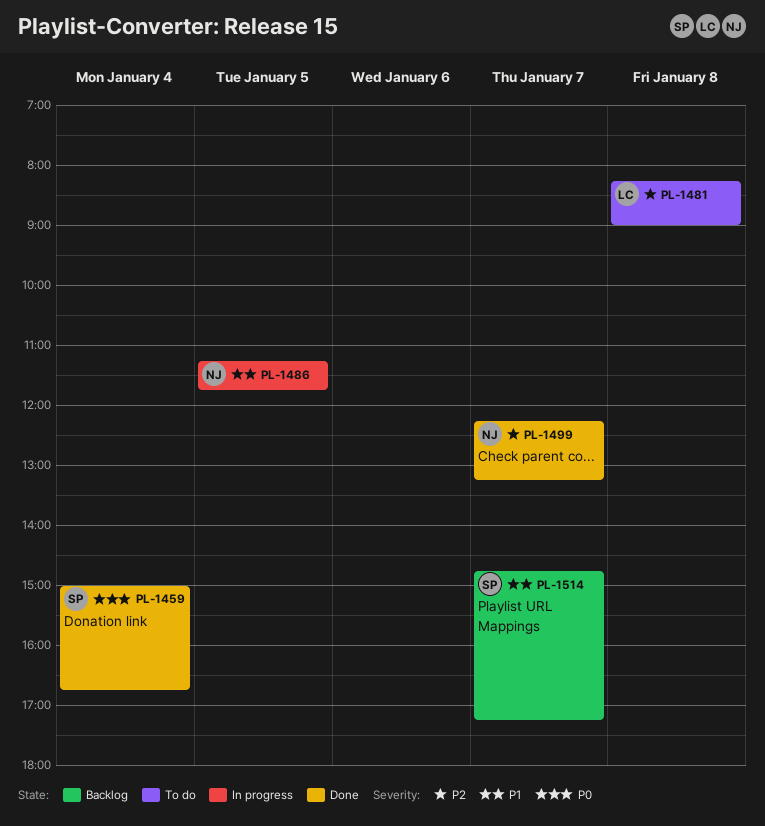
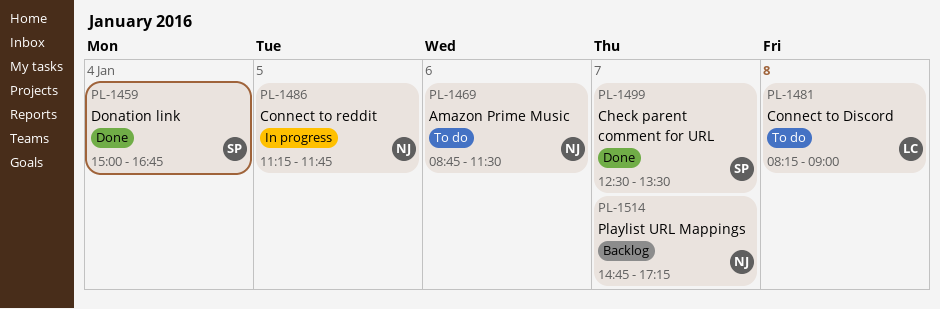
PL-1469: none -> present
PL-1499, owner: NJ -> SP
PL-1499, begins: 12:15 -> 12:30
PL-1499, ends: 13:15 -> 13:30
PL-1514, owner: SP -> NJ

